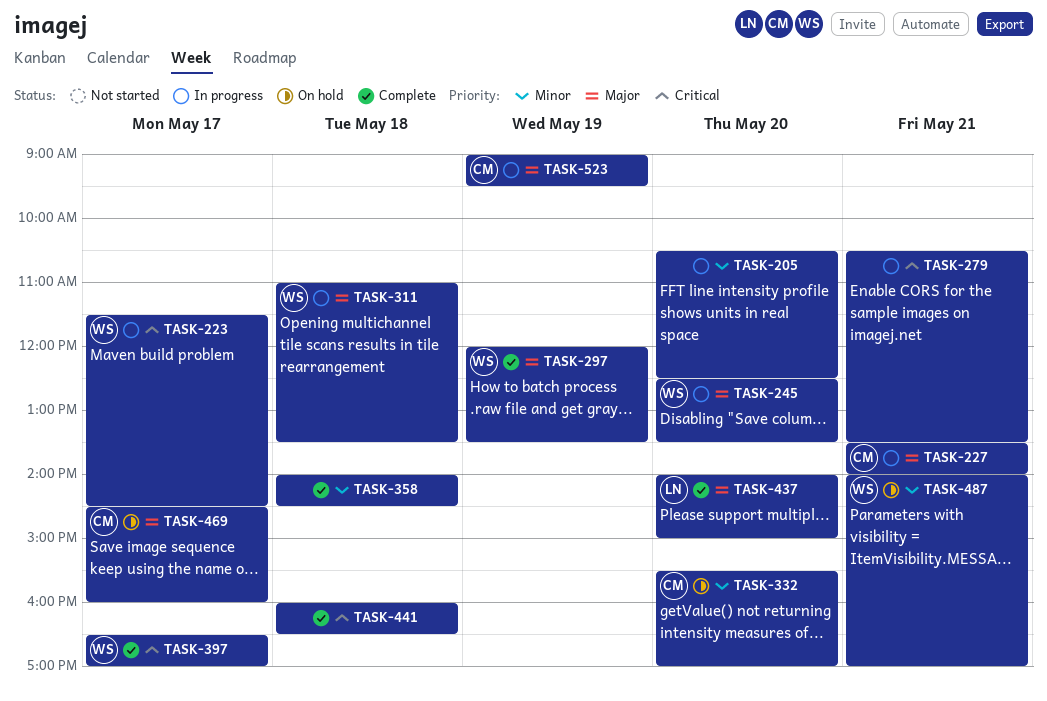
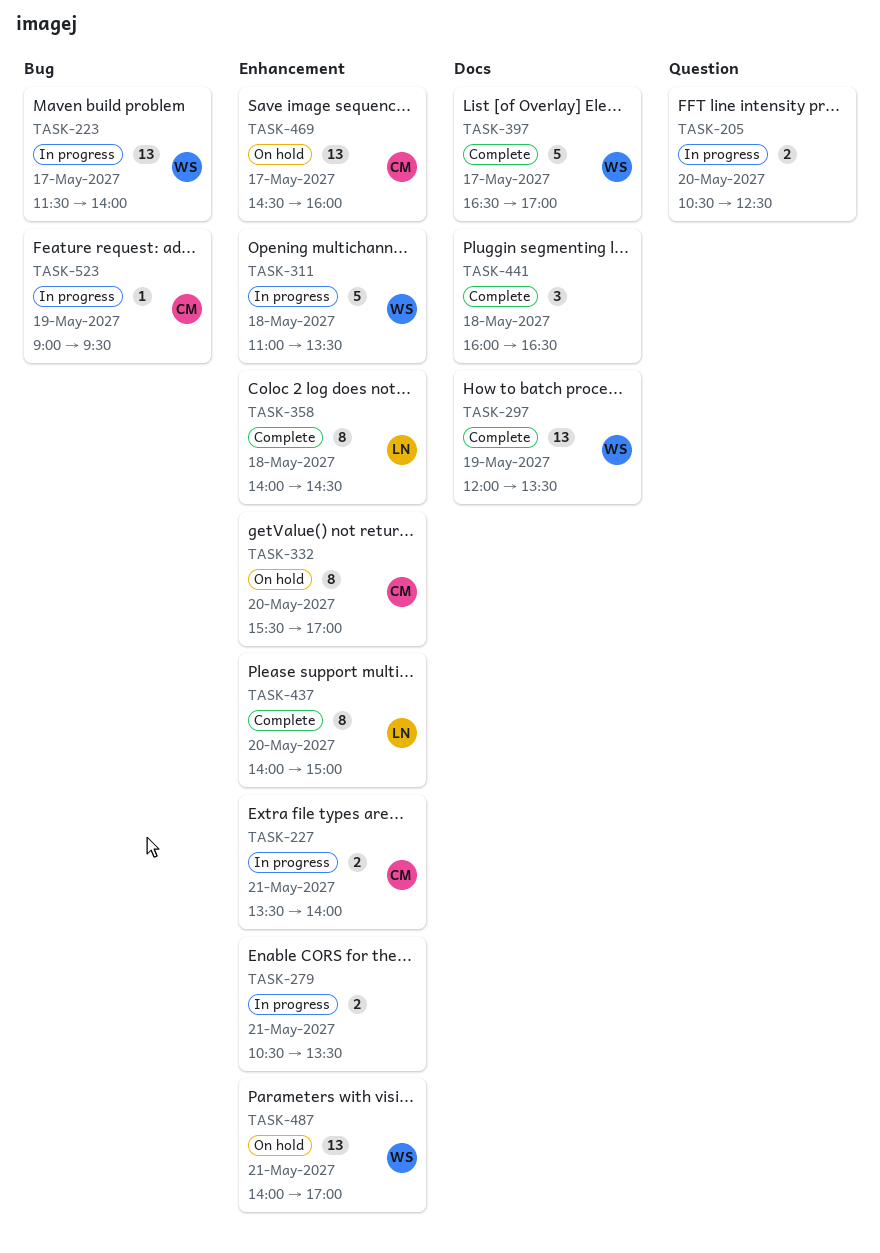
TASK-223, ends: 14:30 -> 14:00
TASK-245: present -> none
TASK-358, owner: none -> LN

